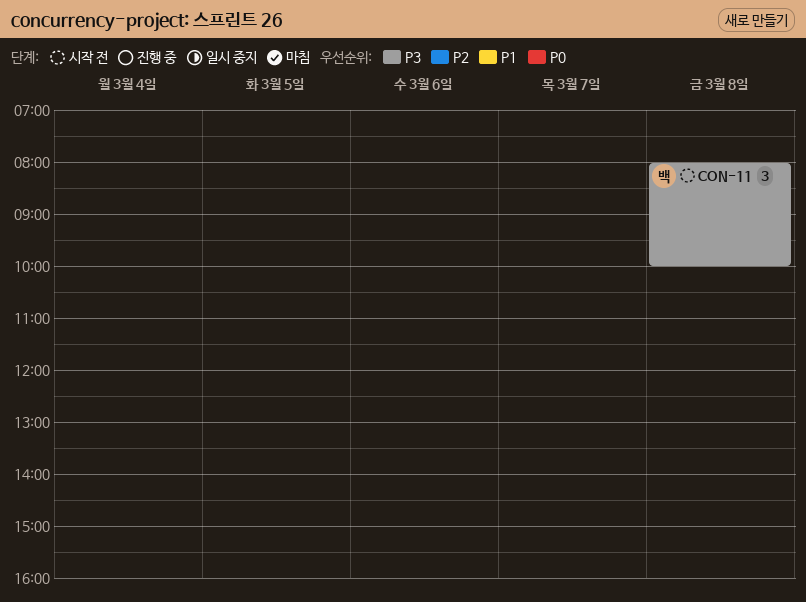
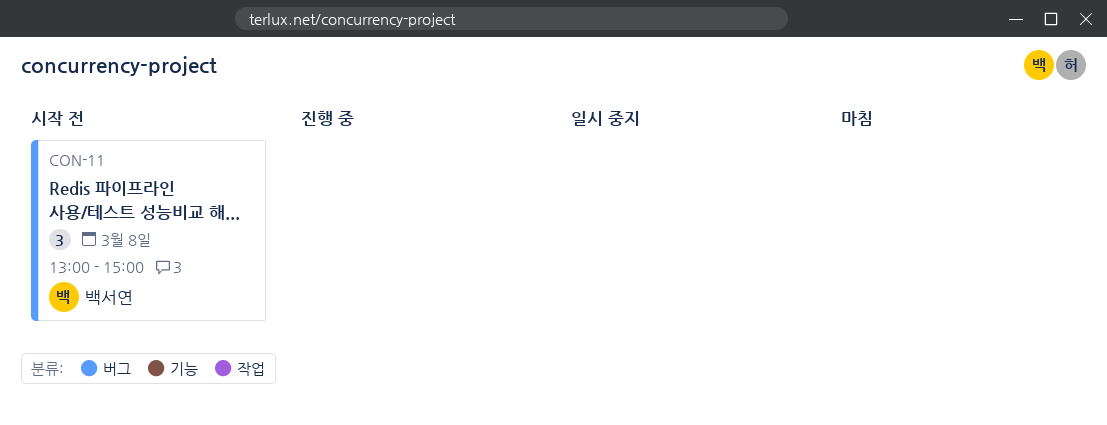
CON-11, begins: 08:00 -> 13:00
CON-11, ends: 10:00 -> 15:00

